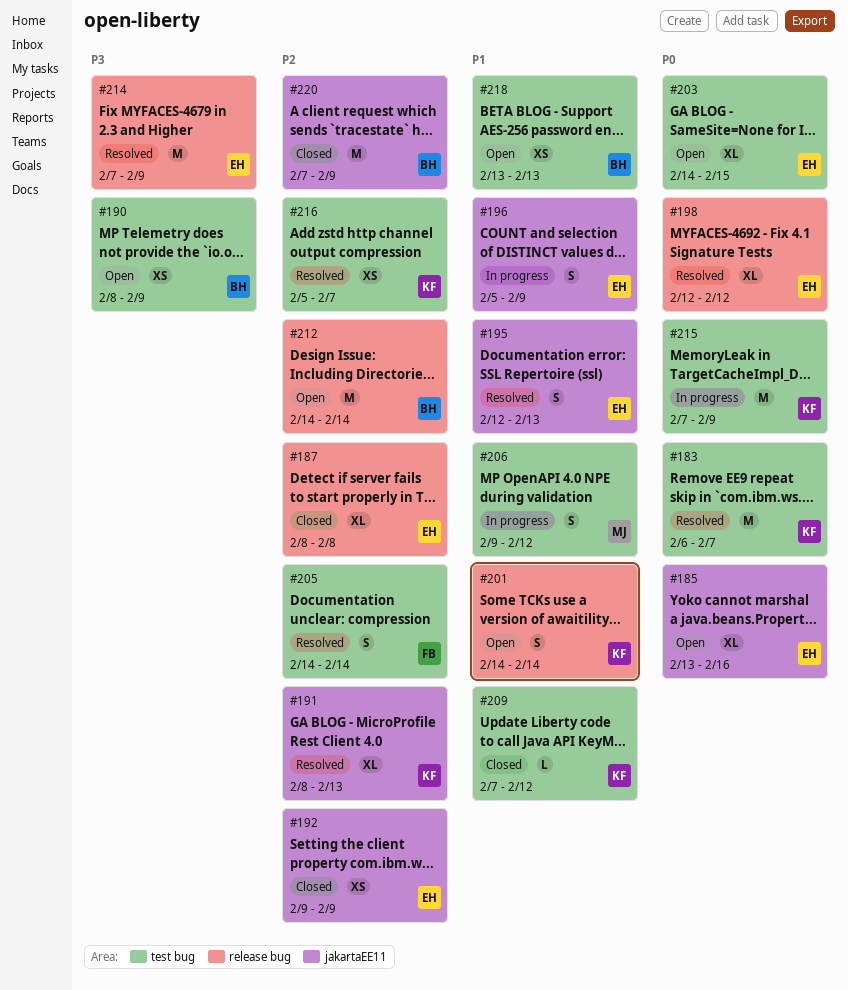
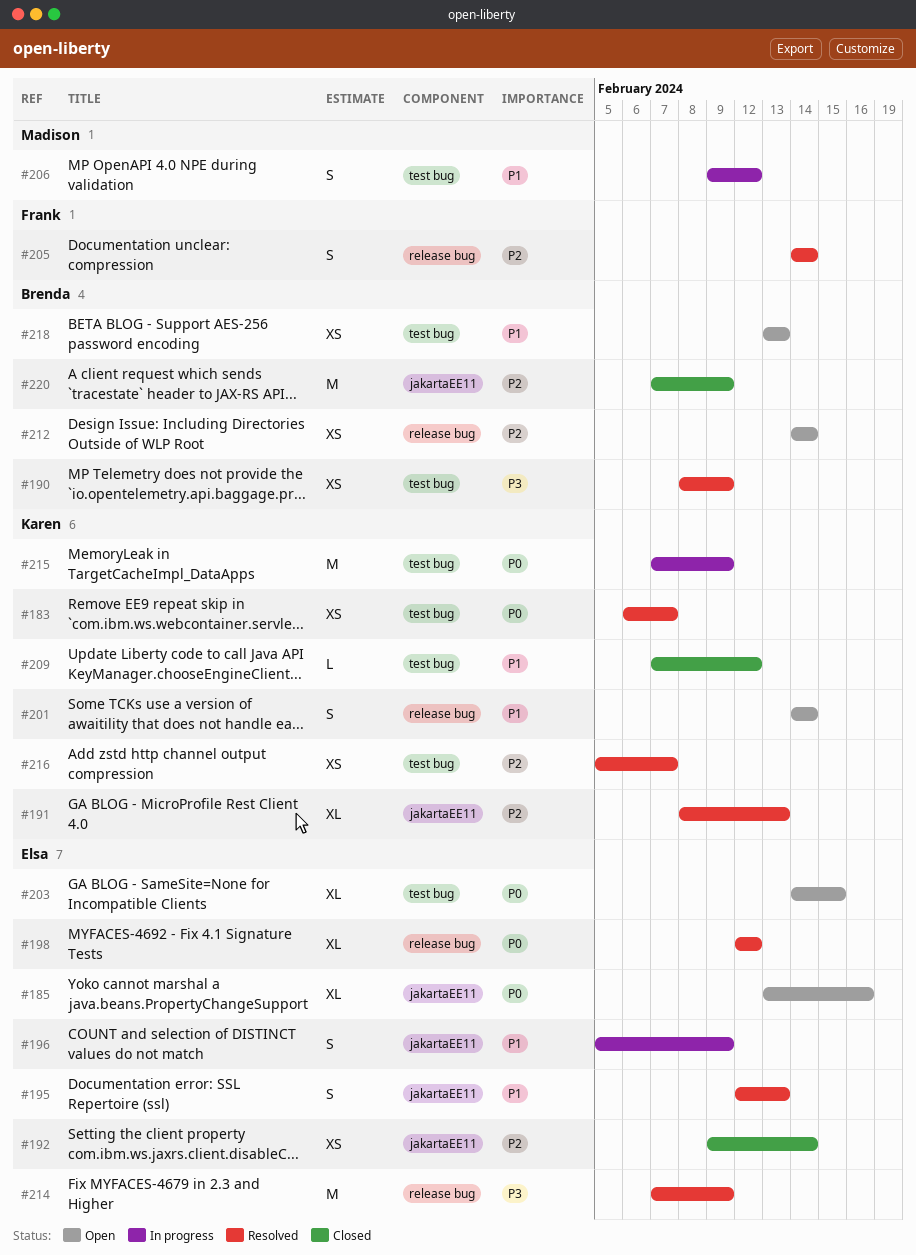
#183, estimate: M -> XS
#187: present -> none
#190, status: Open -> Resolved
#192, due: Feb 9 -> Feb 14
#205, label: test bug -> release bug
#212, estimate: M -> XS

